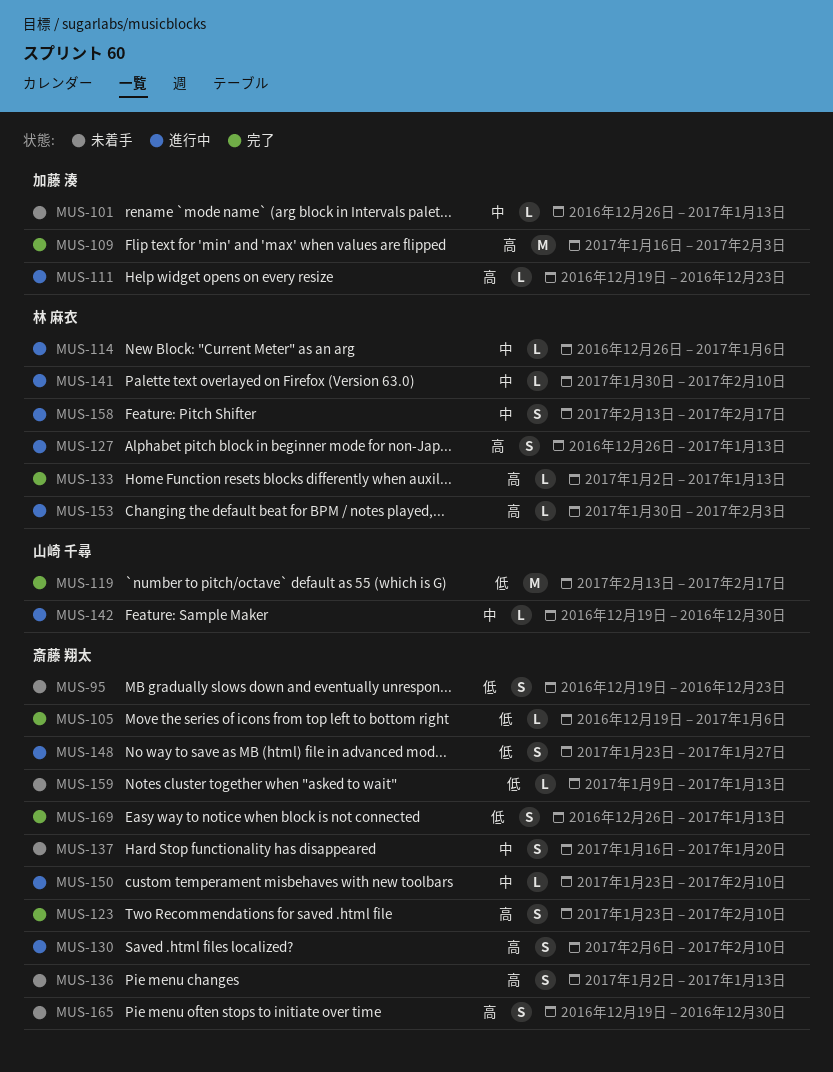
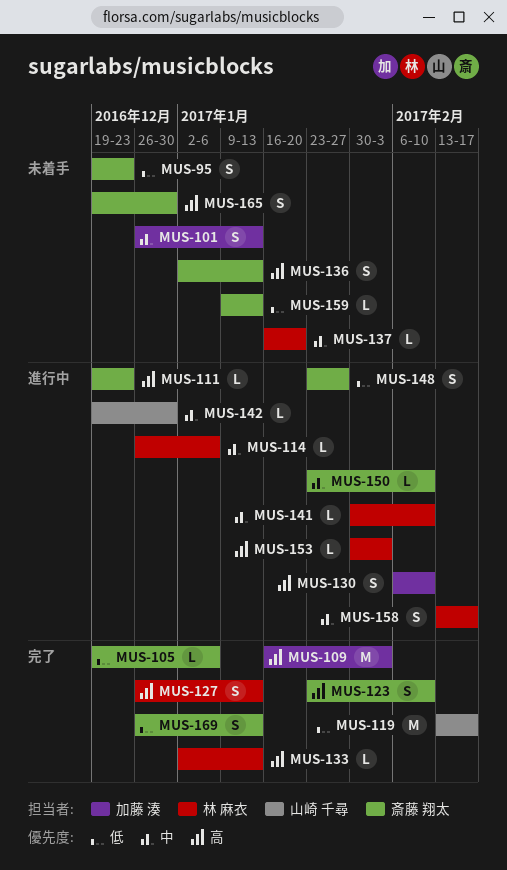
MUS-101, estimate: L -> S
MUS-111, owner: 加藤 湊 -> 斎藤 翔太
MUS-127, status: 進行中 -> 完了
MUS-130, owner: 斎藤 翔太 -> 加藤 湊
MUS-137, owner: 斎藤 翔太 -> 林 麻衣
MUS-137, estimate: S -> L

